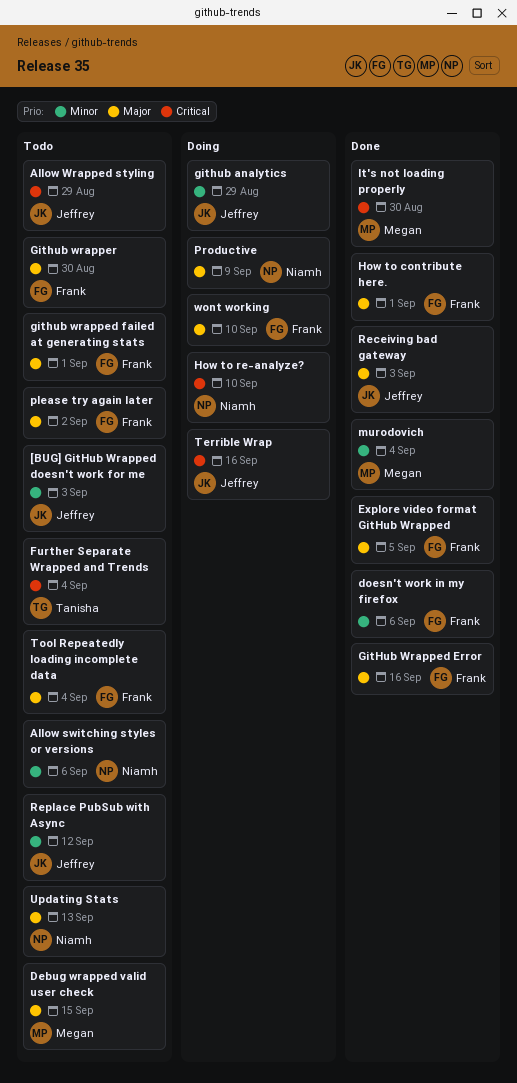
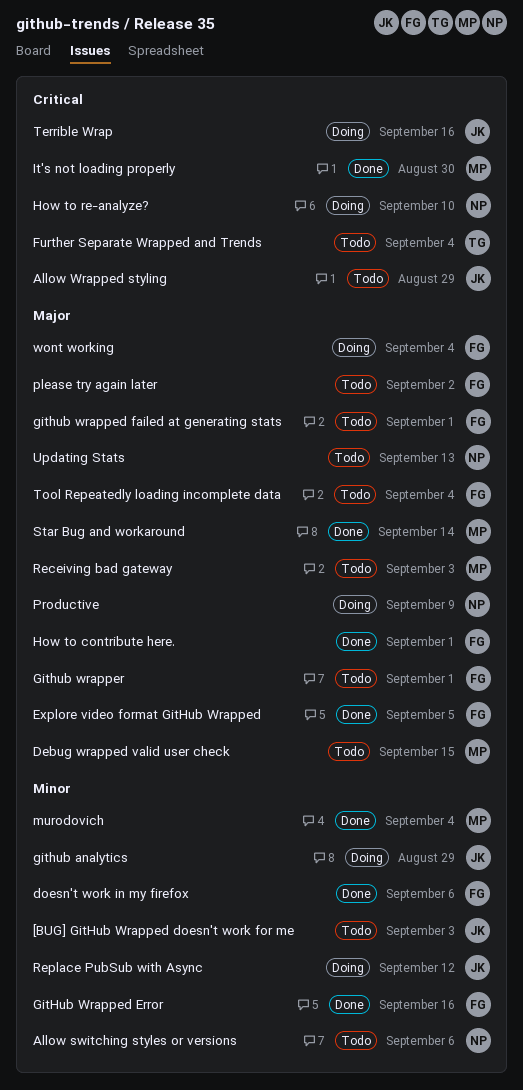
GitHub Wrapped Error, priority: Major -> Minor
Github wrapper, due: Aug 30 -> Sep 1
Receiving bad gateway, status: Done -> Todo
Receiving bad gateway, owner: Jeffrey -> Megan
Replace PubSub with Async, status: Todo -> Doing
Star Bug and workaround: none -> present
wont working, due: Sep 10 -> Sep 4

